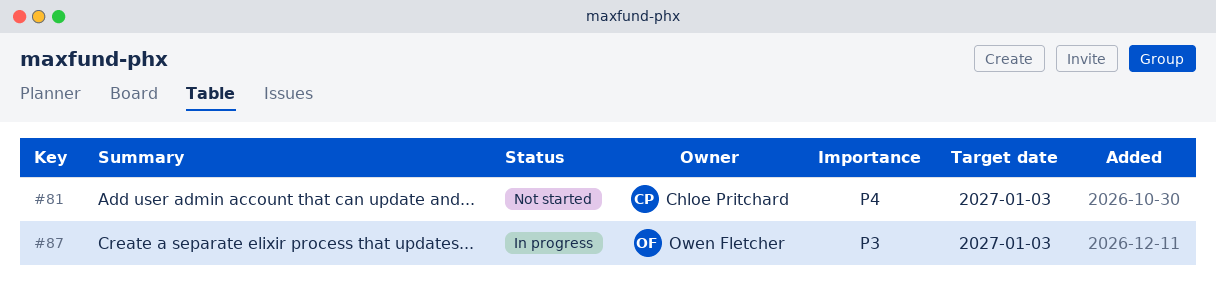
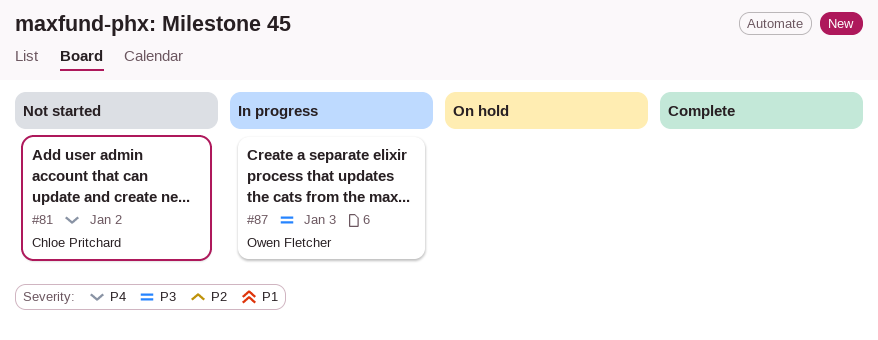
#81, due: Jan 3 -> Jan 2

